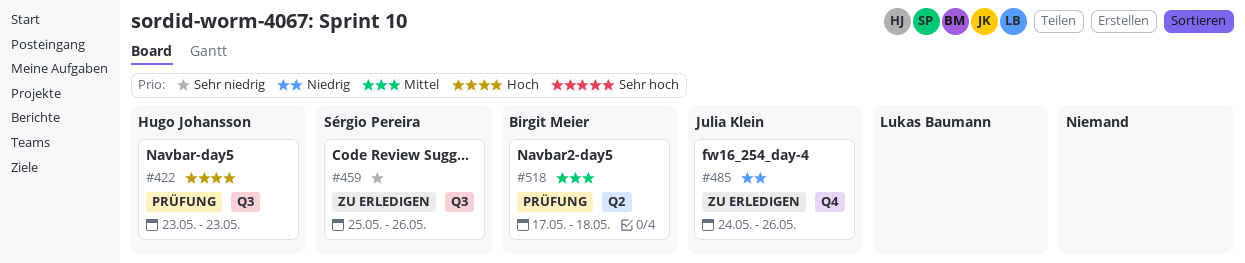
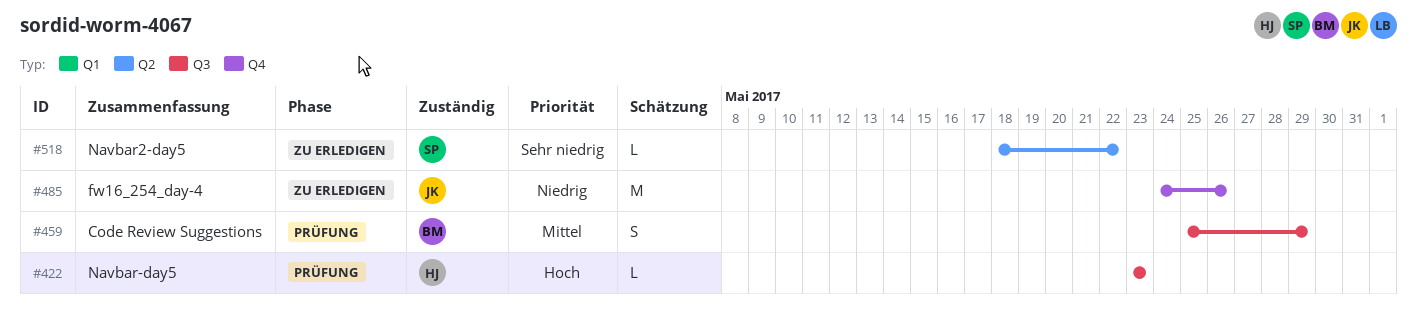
#459, status: Zu erledigen -> Prüfung
#459, owner: Sérgio Pereira -> Birgit Meier
#459, priority: Sehr niedrig -> Mittel
#459, due: May 26 -> May 29
#518, status: Prüfung -> Zu erledigen
#518, owner: Birgit Meier -> Sérgio Pereira
#518, priority: Mittel -> Sehr niedrig
#518, start: May 17 -> May 18
#518, due: May 18 -> May 22

